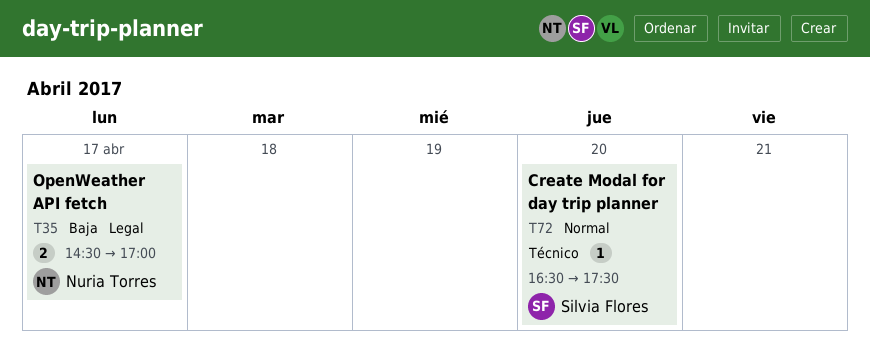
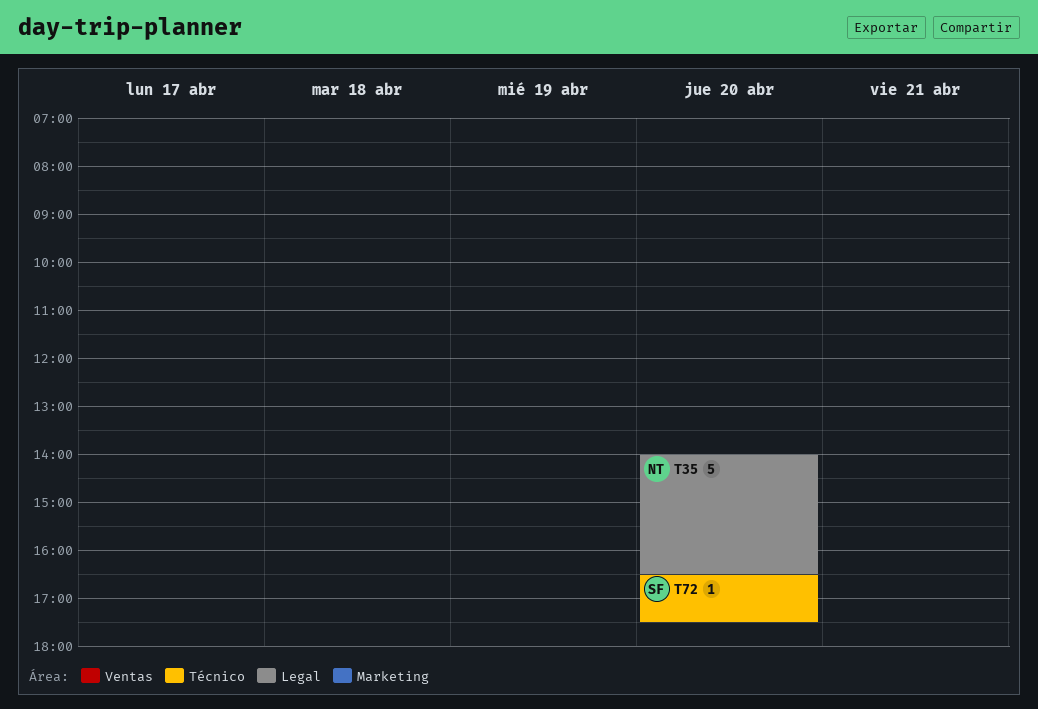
T35, estimate: 2 -> 5
T35, day: Apr 17 -> Apr 20
T35, begins: 14:30 -> 14:00
T35, ends: 17:00 -> 16:30

